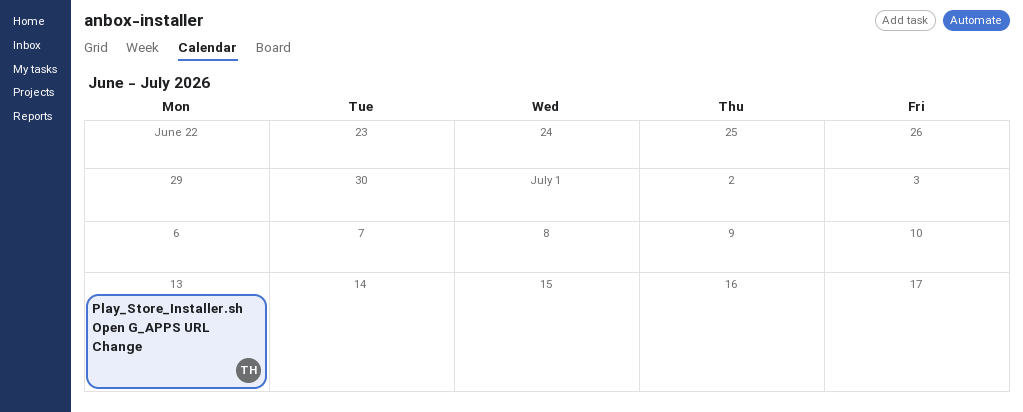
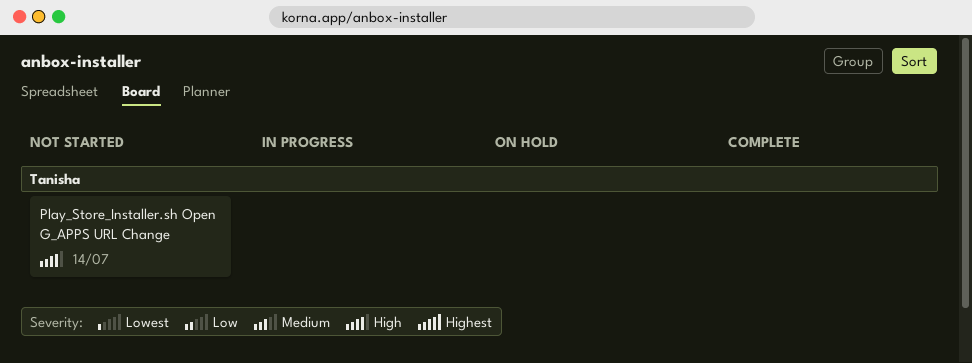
Play_Store_Installer.sh Open G_APPS URL Change, due: Jul 13 -> Jul 14

